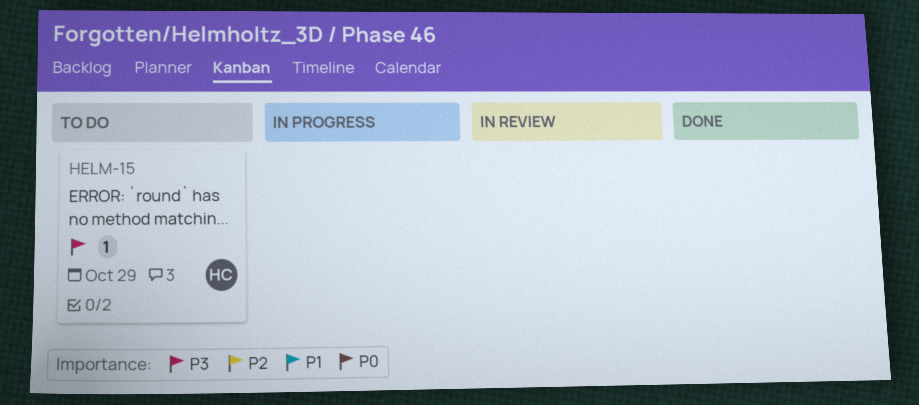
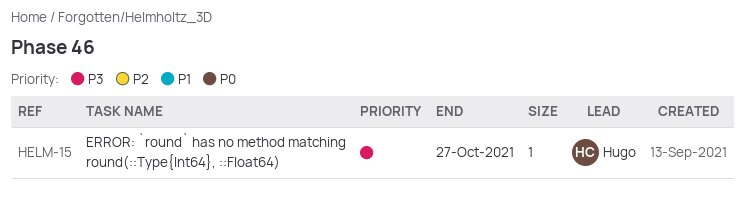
HELM-15, due: Oct 29 -> Oct 27

